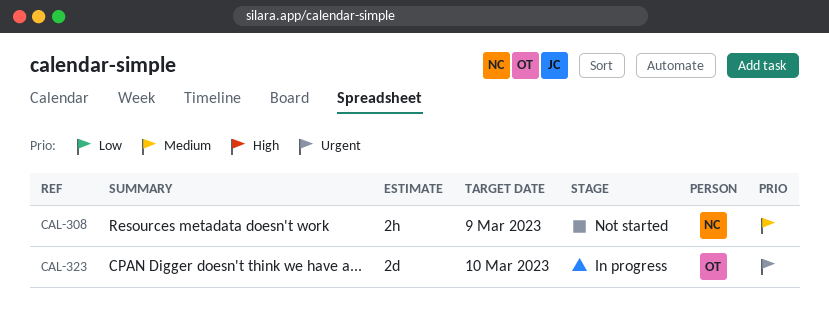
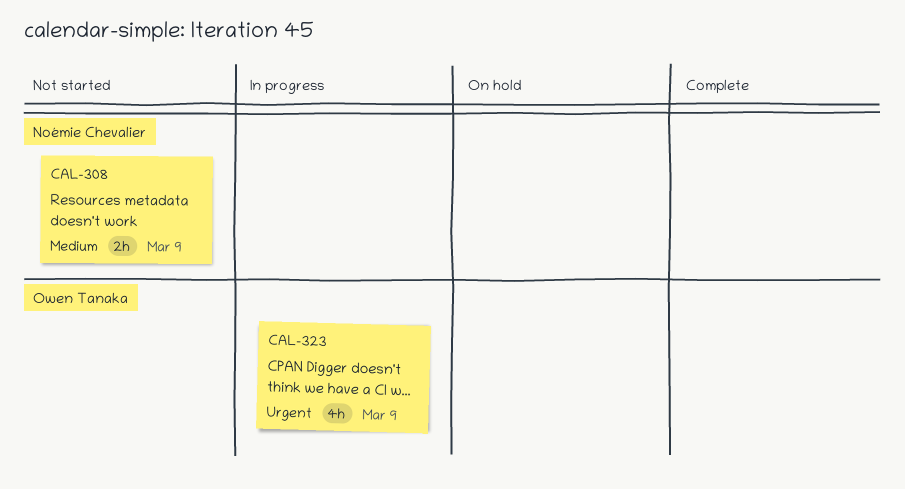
CAL-323, estimate: 2d -> 4h
CAL-323, due: Mar 10 -> Mar 9

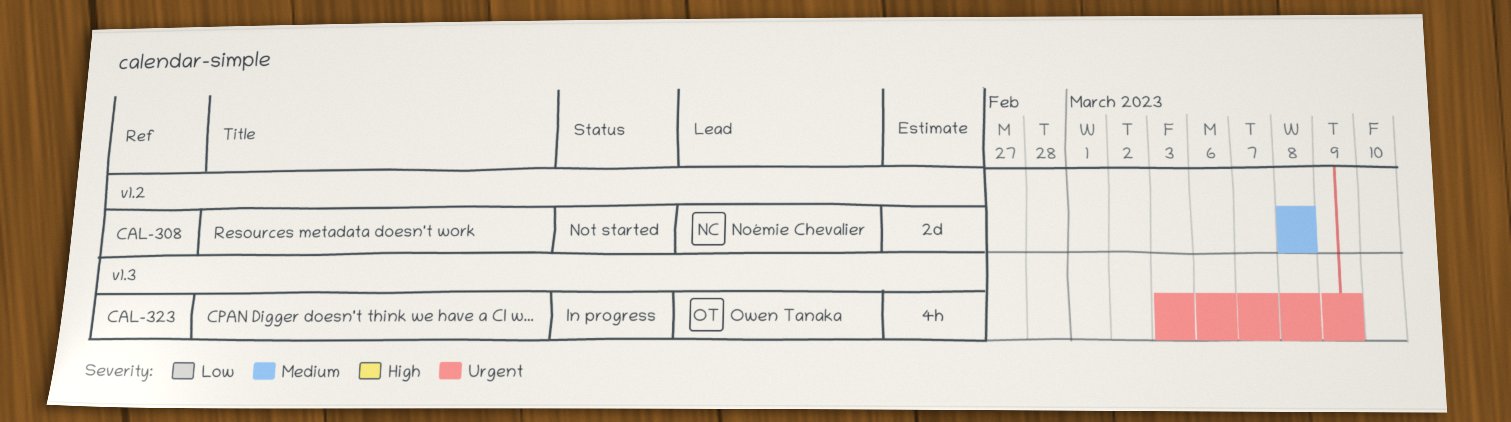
CAL-308, estimate: 2h -> 2d
CAL-308, due: Mar 9 -> Mar 8

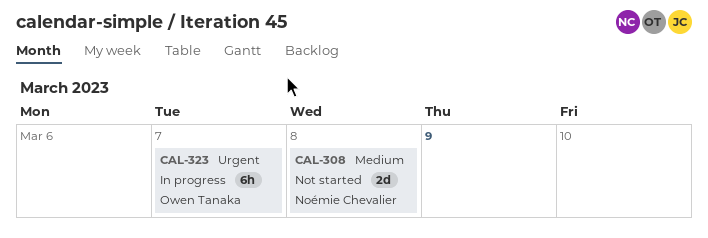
CAL-323, estimate: 4h -> 6h
CAL-323, due: Mar 9 -> Mar 7

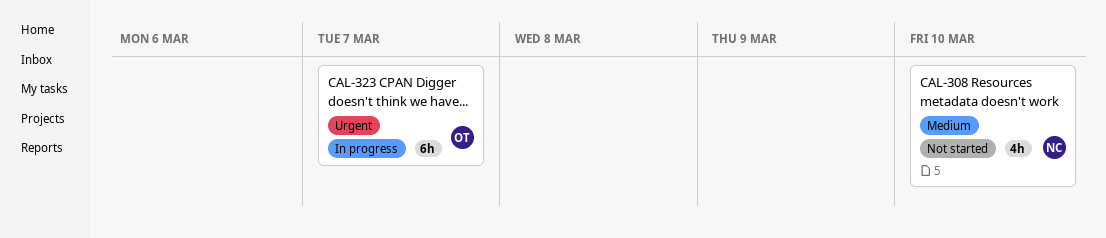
CAL-308, estimate: 2d -> 4h
CAL-308, due: Mar 8 -> Mar 10

